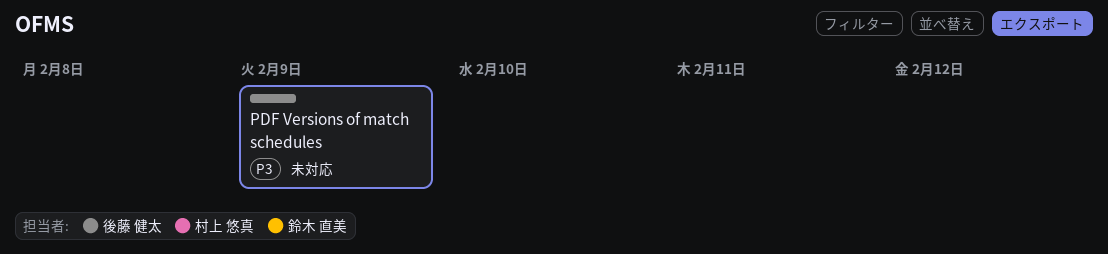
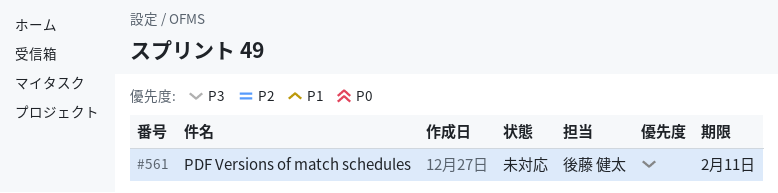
PDF Versions of match schedules, due: Feb 9 -> Feb 11

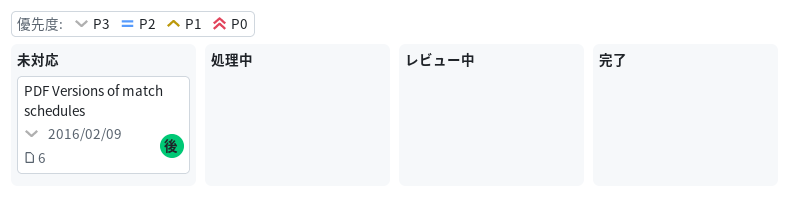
PDF Versions of match schedules, due: Feb 11 -> Feb 9

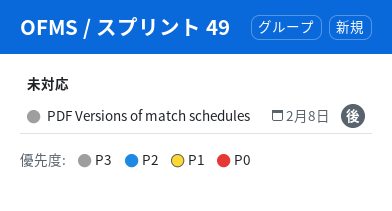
PDF Versions of match schedules, due: Feb 9 -> Feb 8

